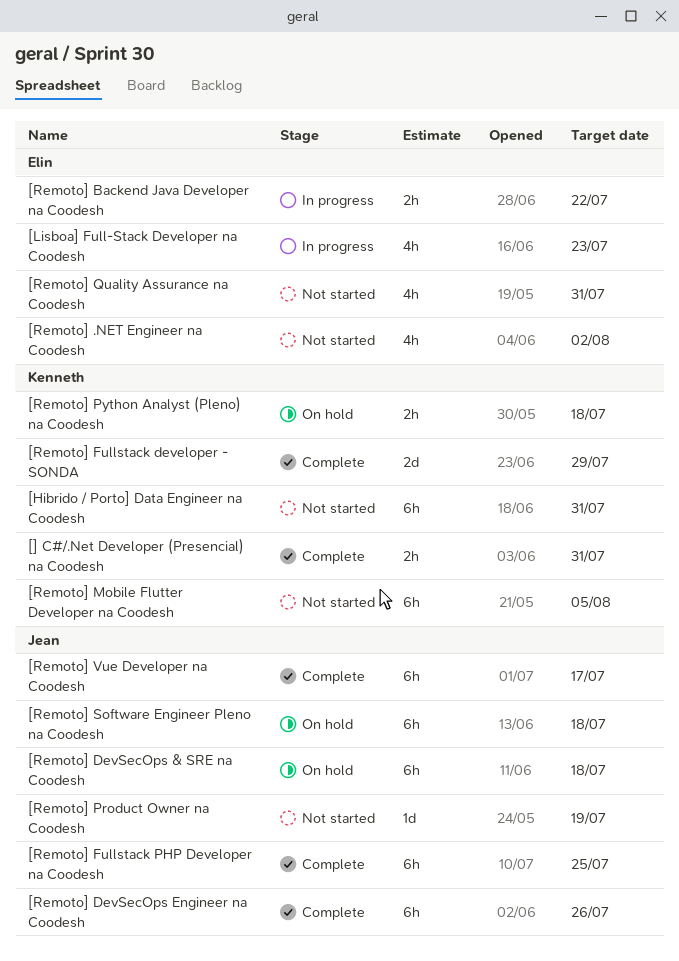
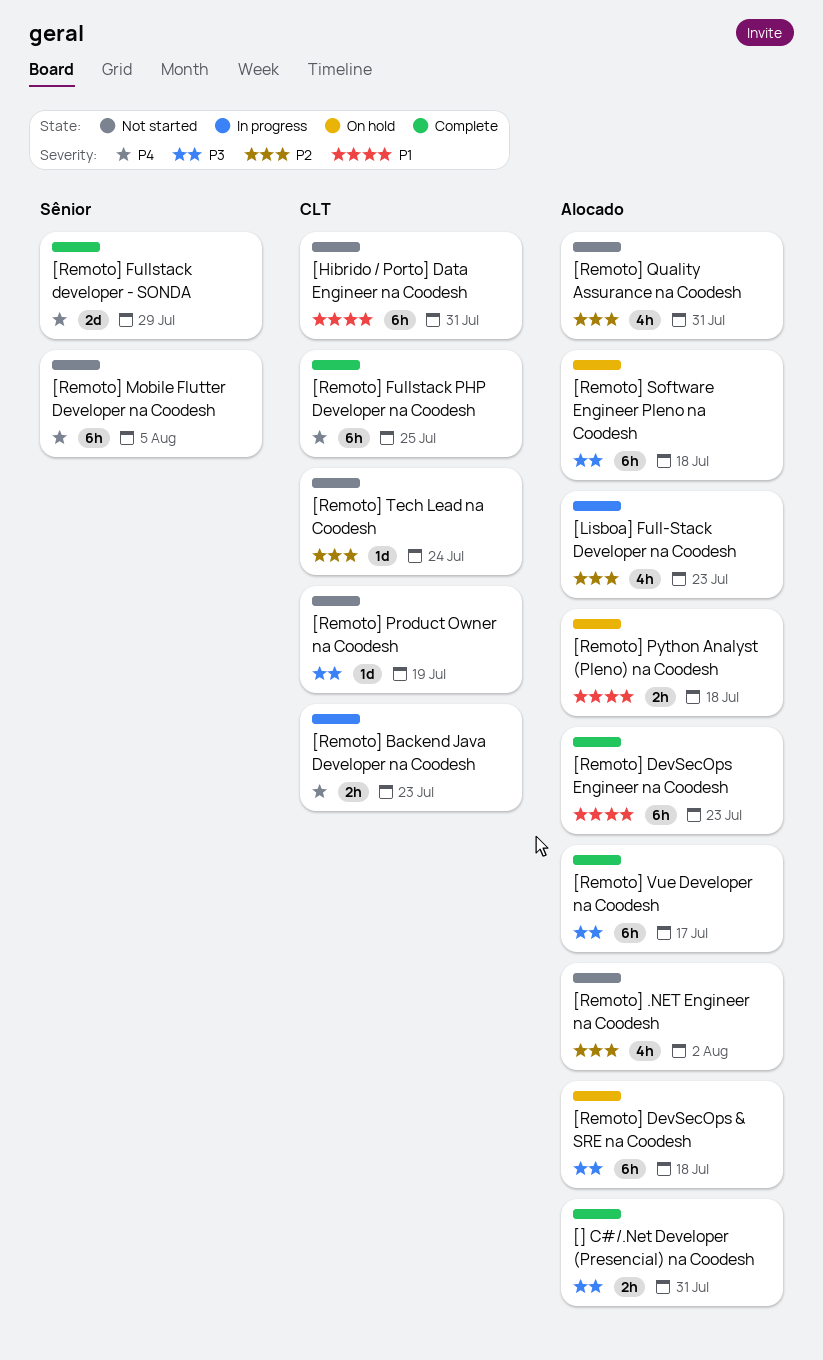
[Remoto] Backend Java Developer na Coodesh, due: Jul 22 -> Jul 23
[Remoto] DevSecOps Engineer na Coodesh, due: Jul 26 -> Jul 23
[Remoto] Tech Lead na Coodesh: none -> present

